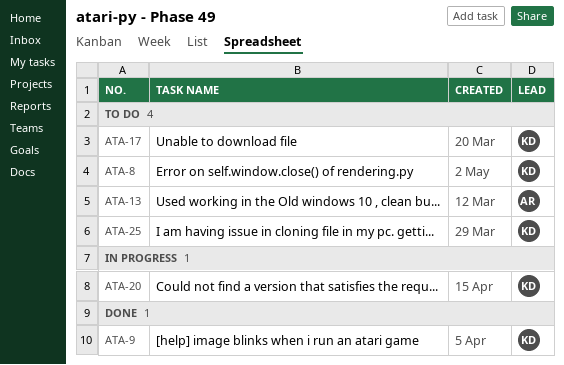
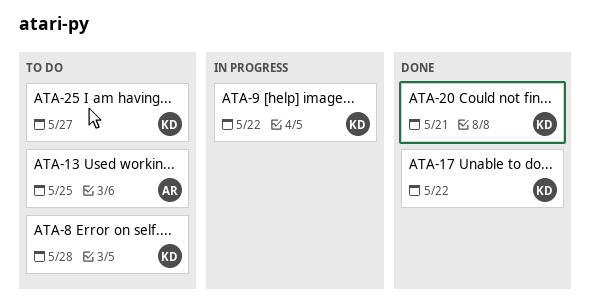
ATA-9, status: Done -> In progress
ATA-17, status: To do -> Done
ATA-20, status: In progress -> Done

